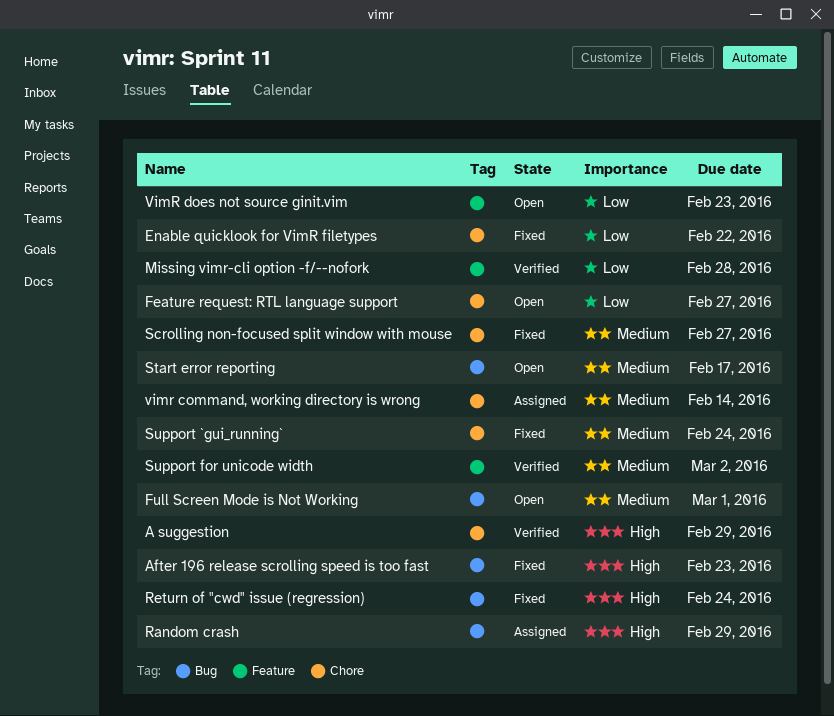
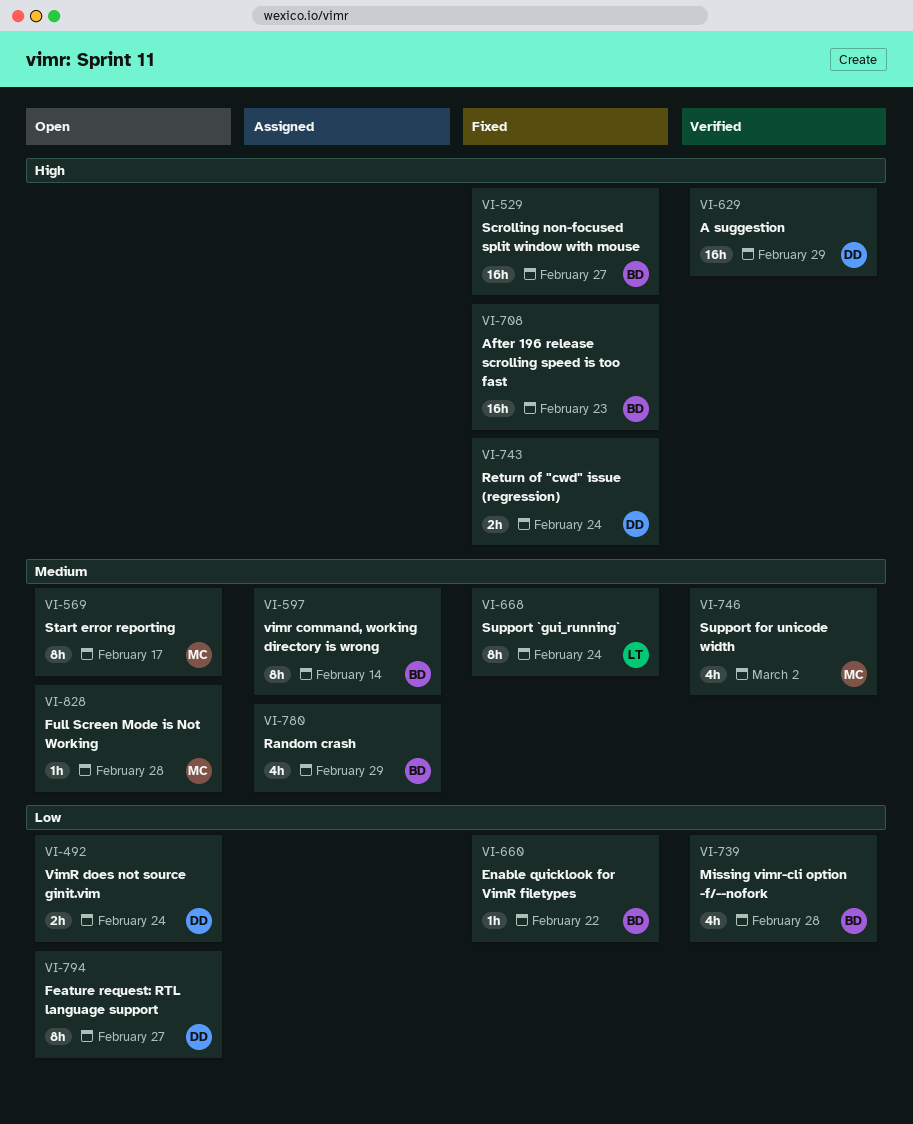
Full Screen Mode is Not Working, due: Mar 1 -> Feb 28
Random crash, priority: High -> Medium
Scrolling non-focused split window with mouse, priority: Medium -> High
VimR does not source ginit.vim, due: Feb 23 -> Feb 24

